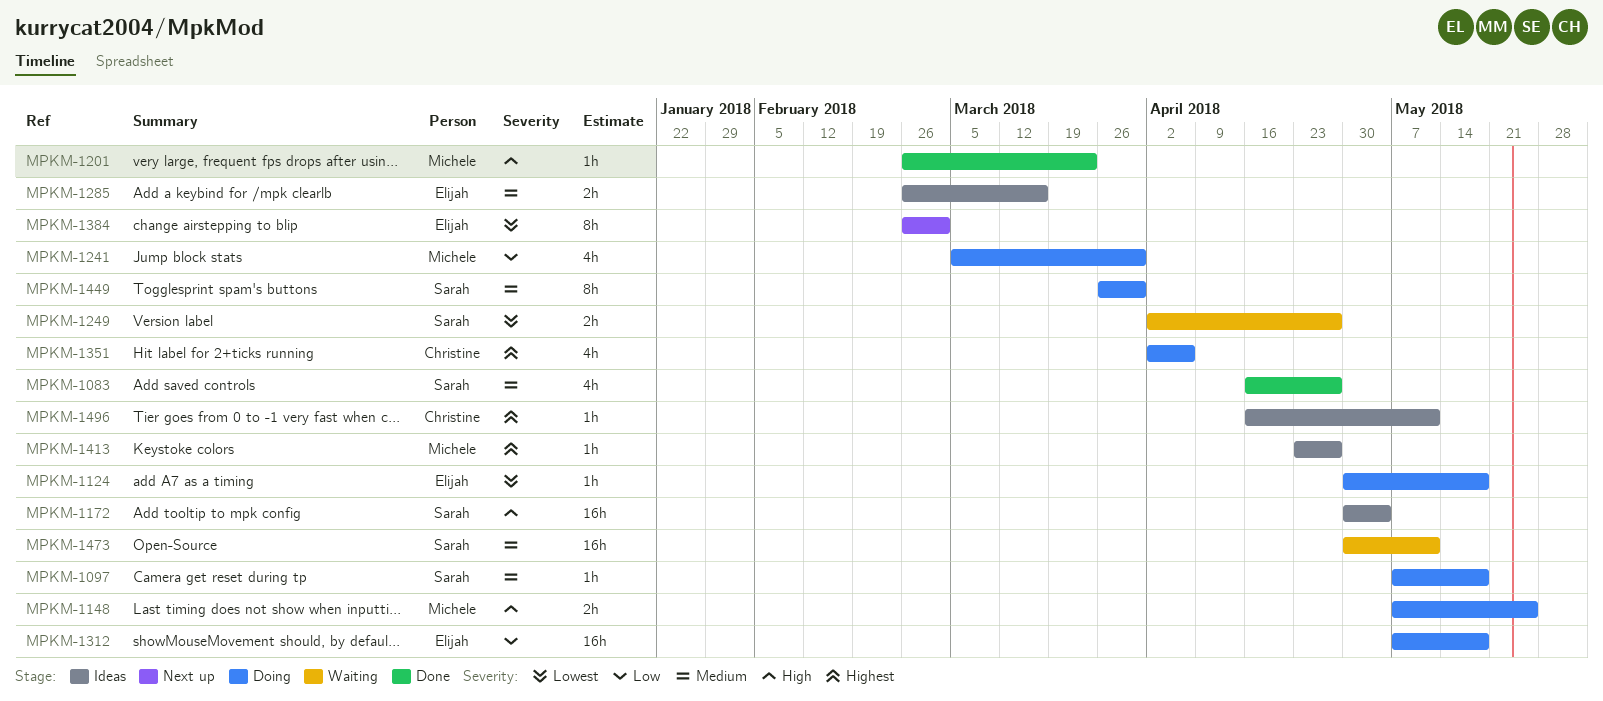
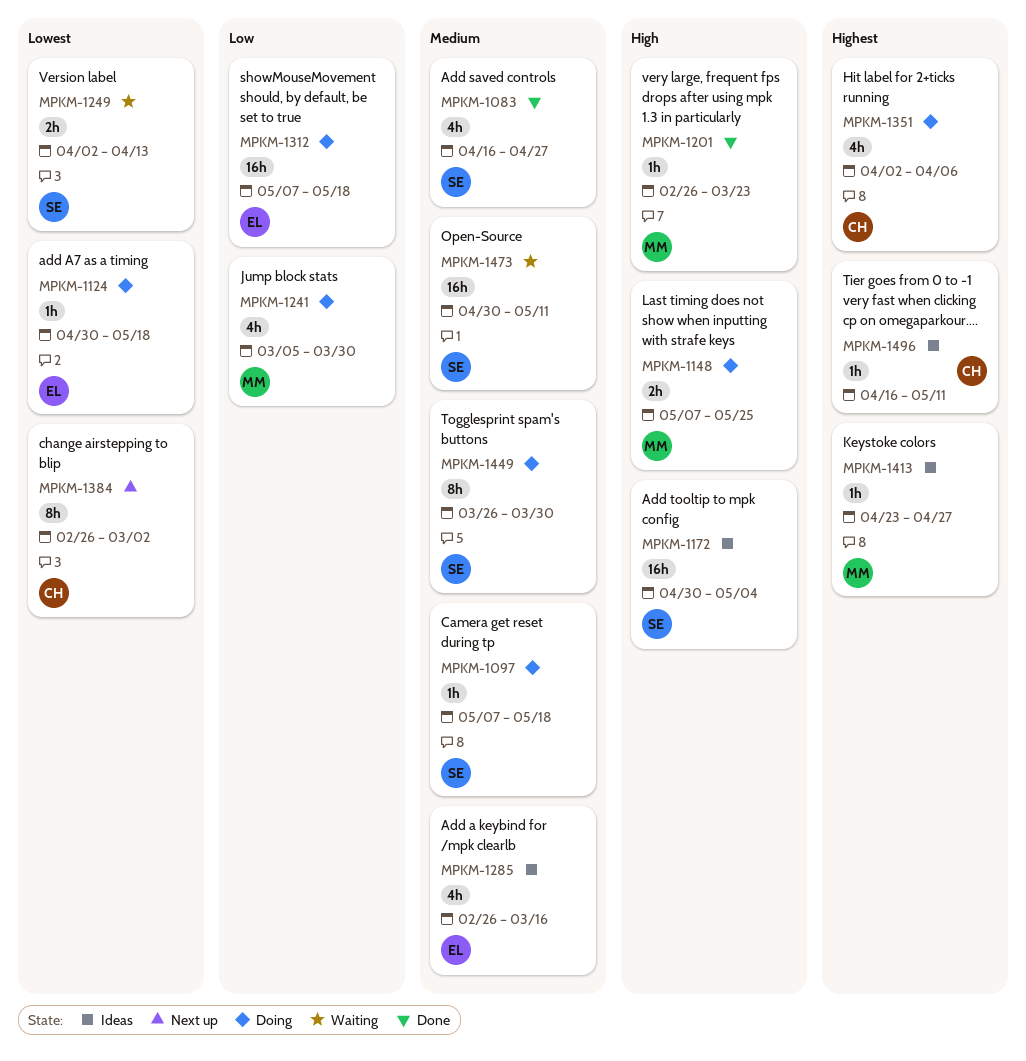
MPKM-1249, due: Apr 27 -> Apr 13
MPKM-1285, estimate: 2h -> 4h
MPKM-1384, owner: Elijah -> Christine

